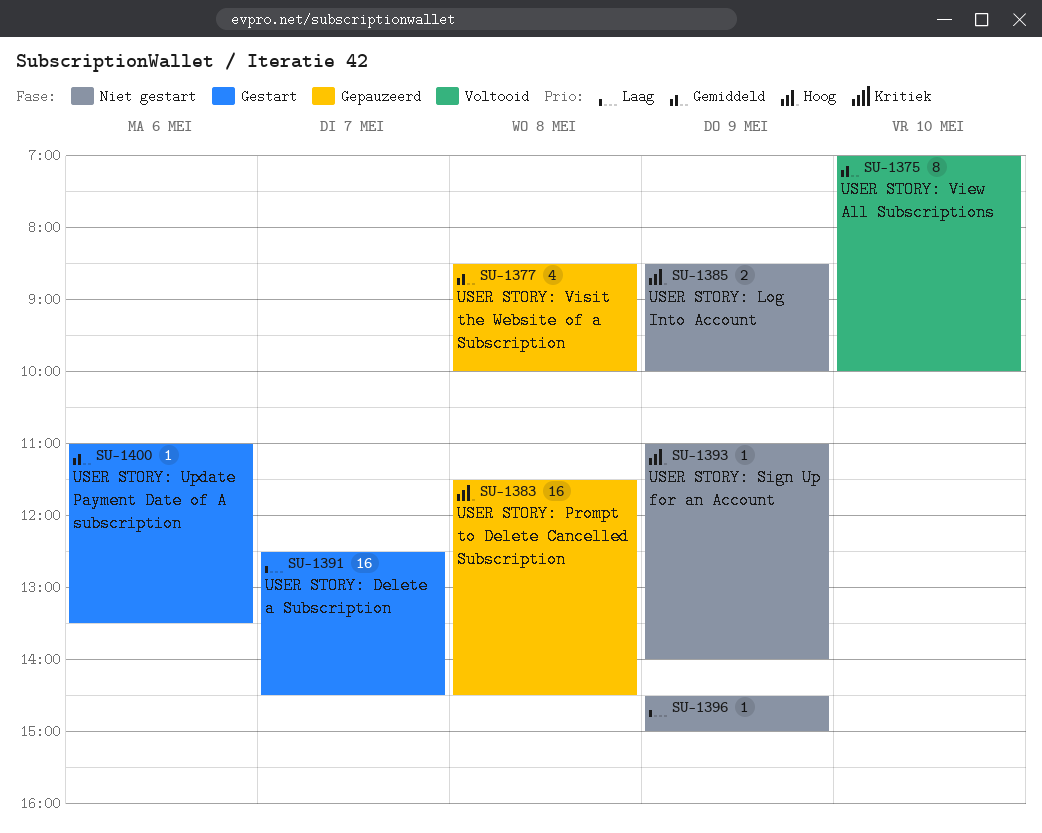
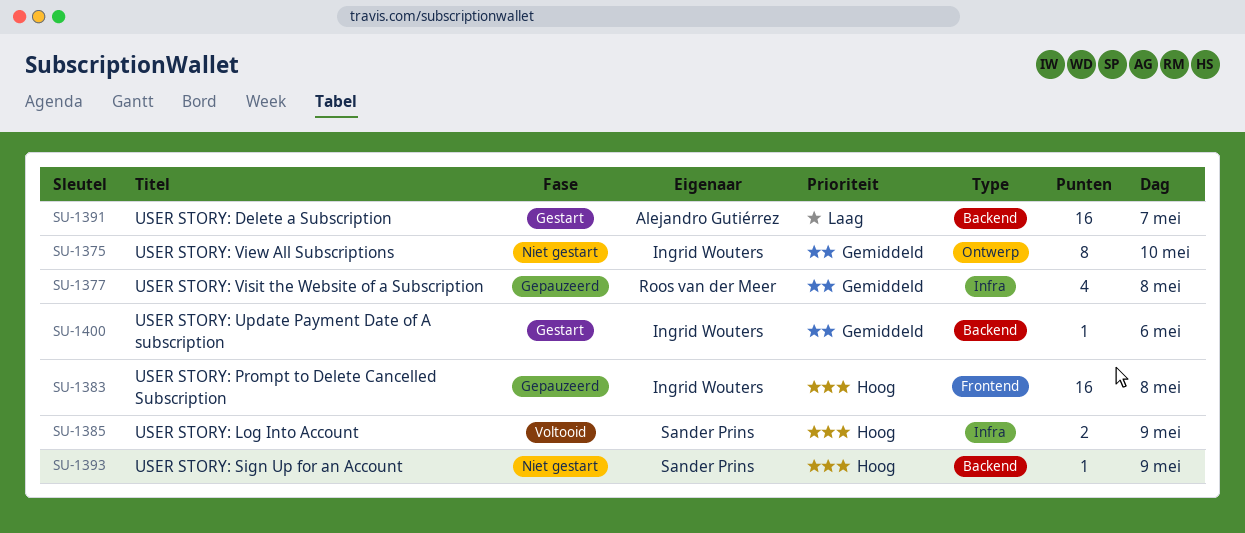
SU-1375, status: Voltooid -> Niet gestart
SU-1385, status: Niet gestart -> Voltooid
SU-1396: present -> none

